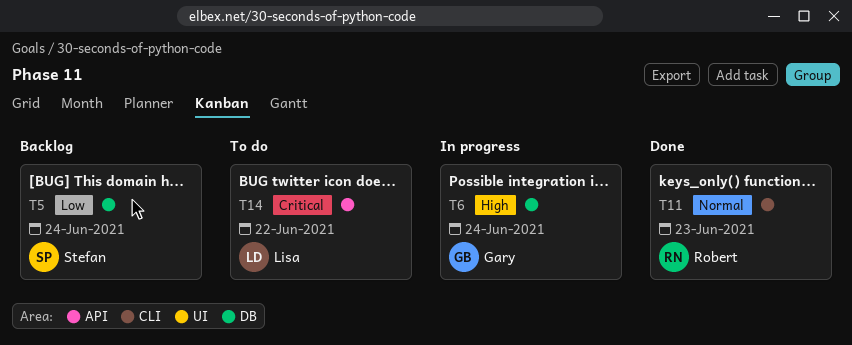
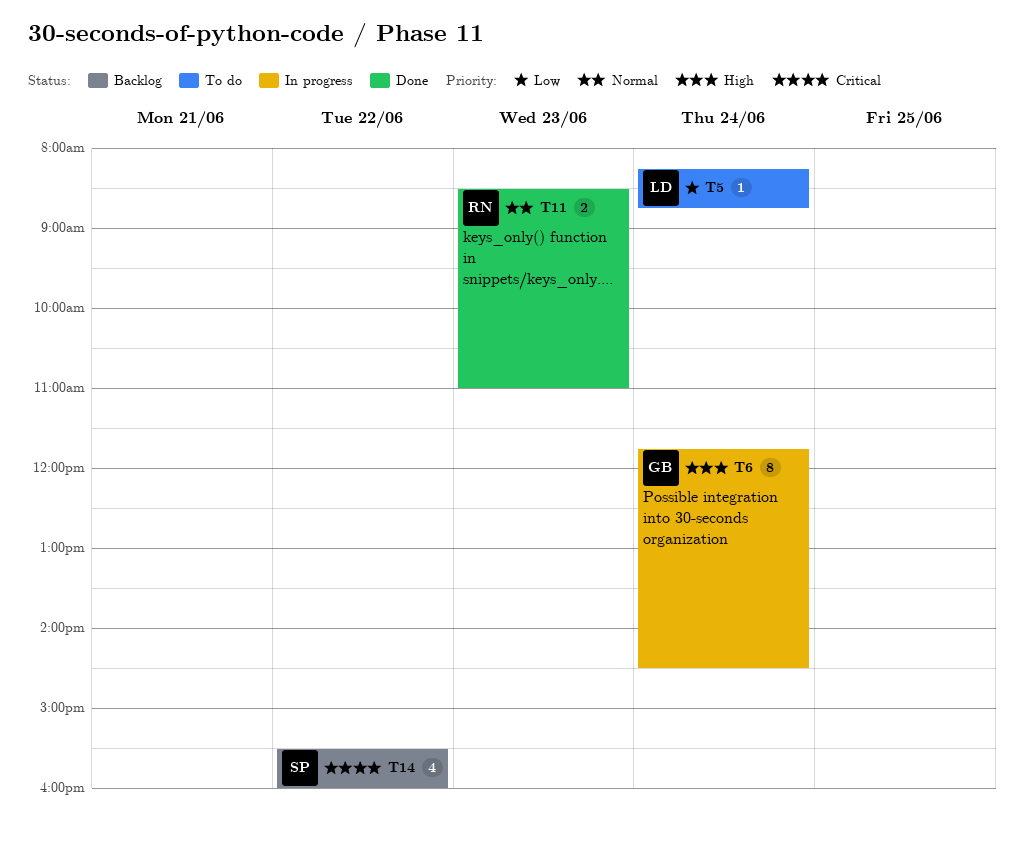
T5, status: Backlog -> To do
T5, owner: Stefan -> Lisa
T14, status: To do -> Backlog
T14, owner: Lisa -> Stefan

